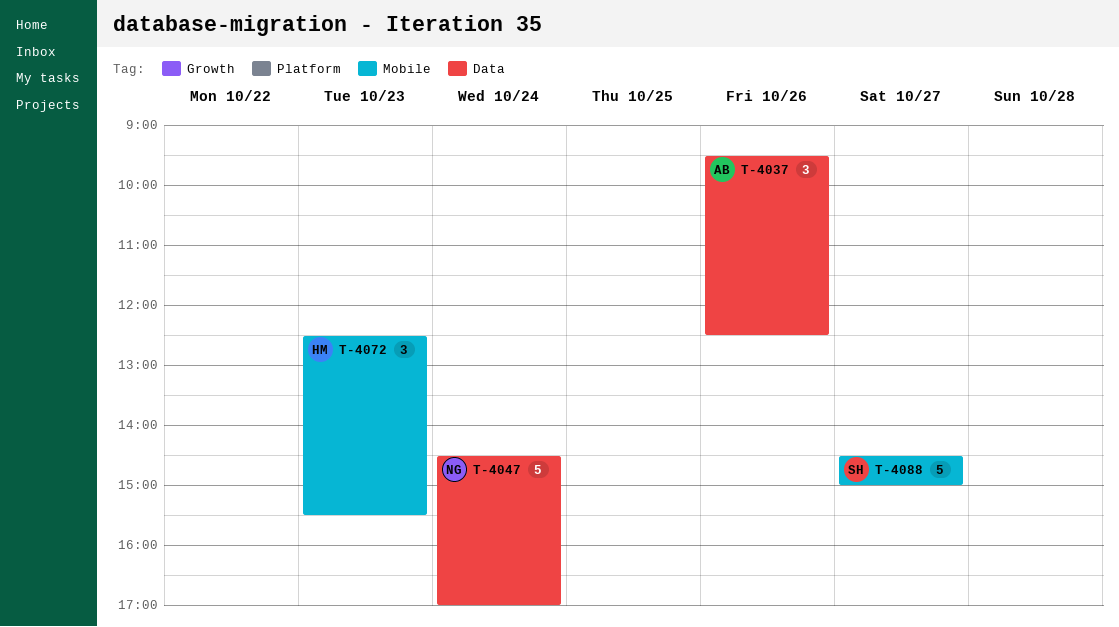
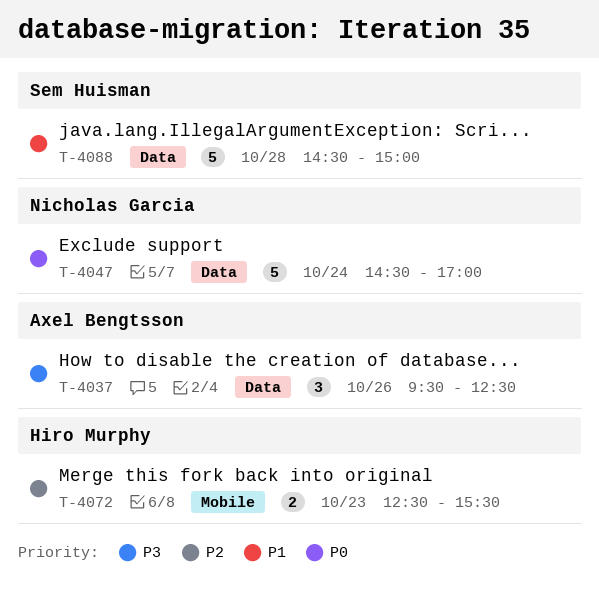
T-4072, estimate: 3 -> 2
T-4088, label: Mobile -> Data
T-4088, day: Oct 27 -> Oct 28

